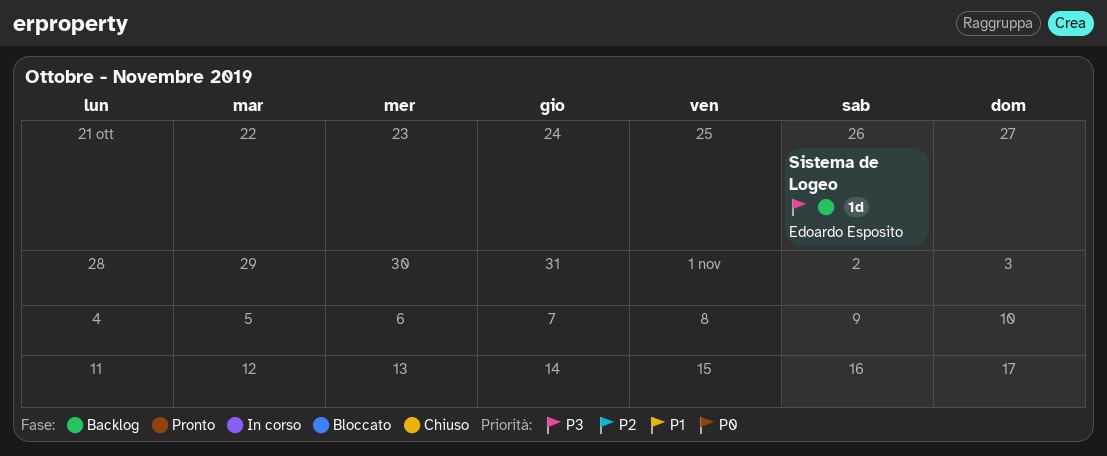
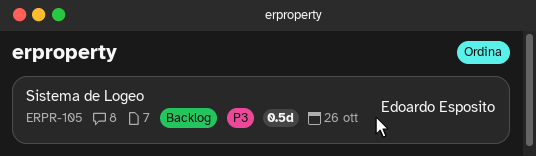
Sistema de Logeo, estimate: 1d -> 0.5d

